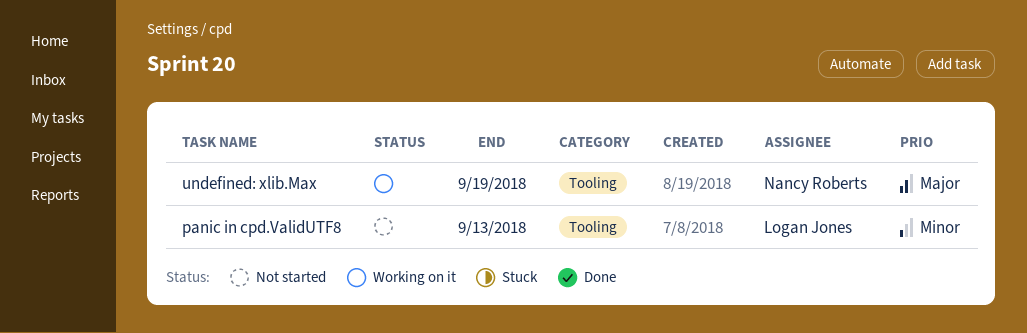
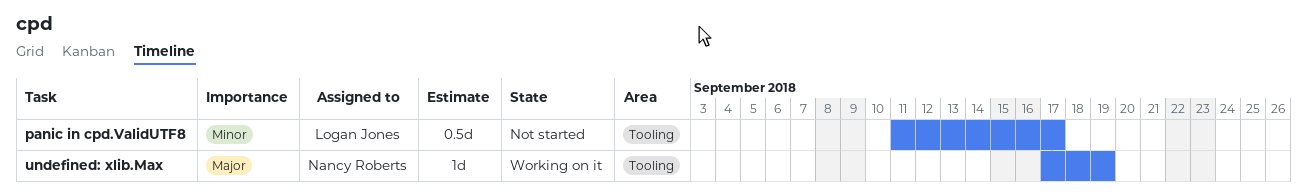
panic in cpd.ValidUTF8, due: Sep 13 -> Sep 17

